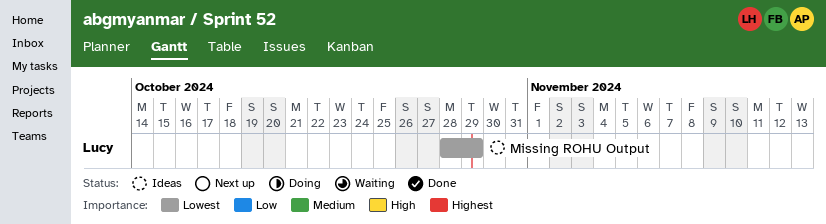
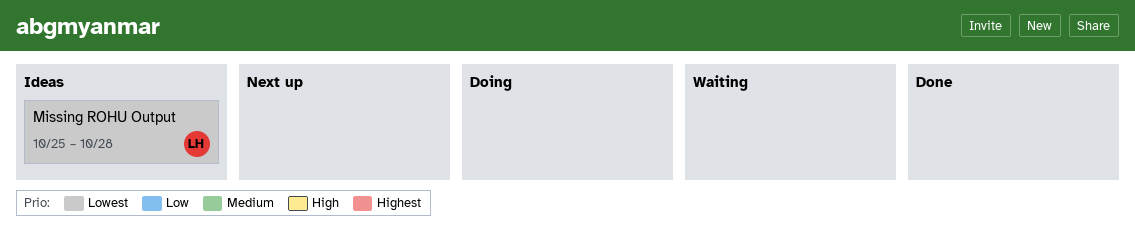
Missing ROHU Output, start: Oct 28 -> Oct 25
Missing ROHU Output, due: Oct 29 -> Oct 28

